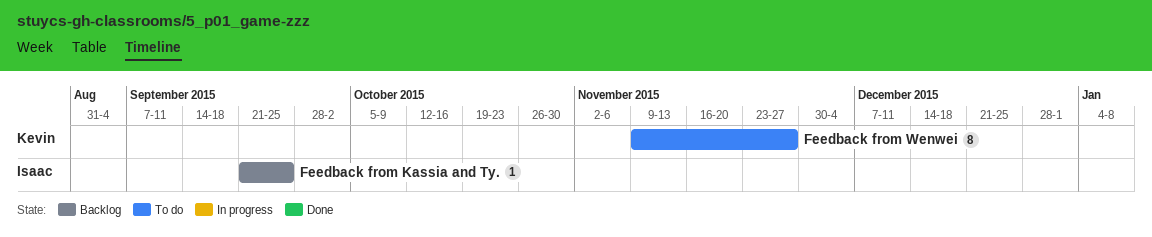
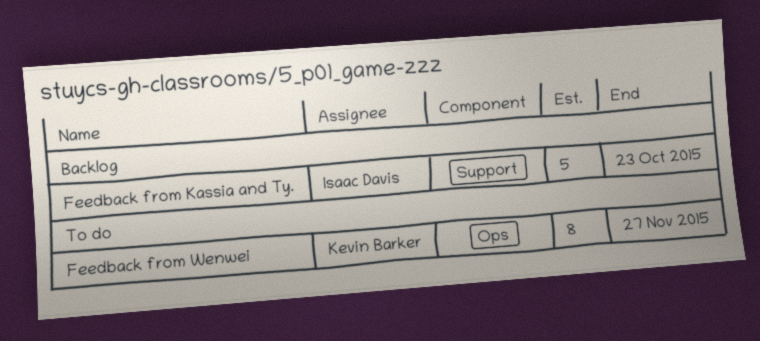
Feedback from Kassia and Ty., estimate: 1 -> 5
Feedback from Kassia and Ty., due: Sep 25 -> Oct 23

